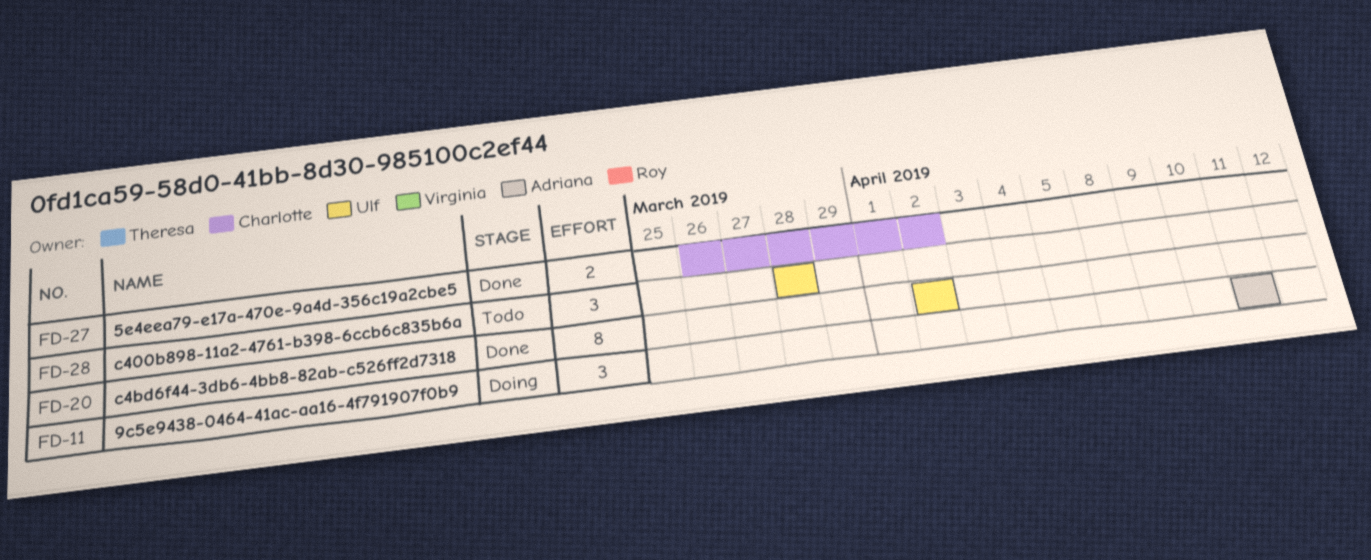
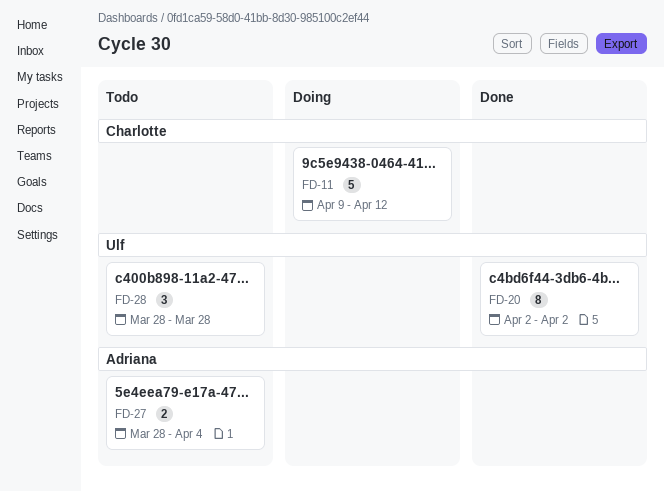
FD-11, owner: Adriana -> Charlotte
FD-11, estimate: 3 -> 5
FD-11, start: Apr 11 -> Apr 9
FD-11, due: Apr 11 -> Apr 12
FD-27, status: Done -> Todo
FD-27, owner: Charlotte -> Adriana
FD-27, start: Mar 26 -> Mar 28
FD-27, due: Apr 2 -> Apr 4

